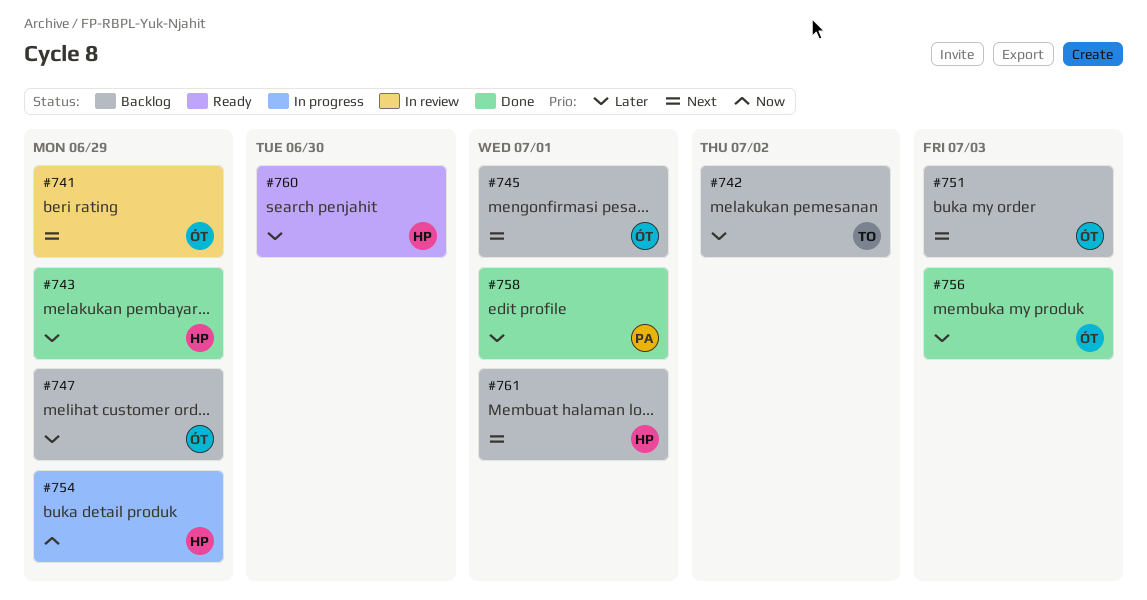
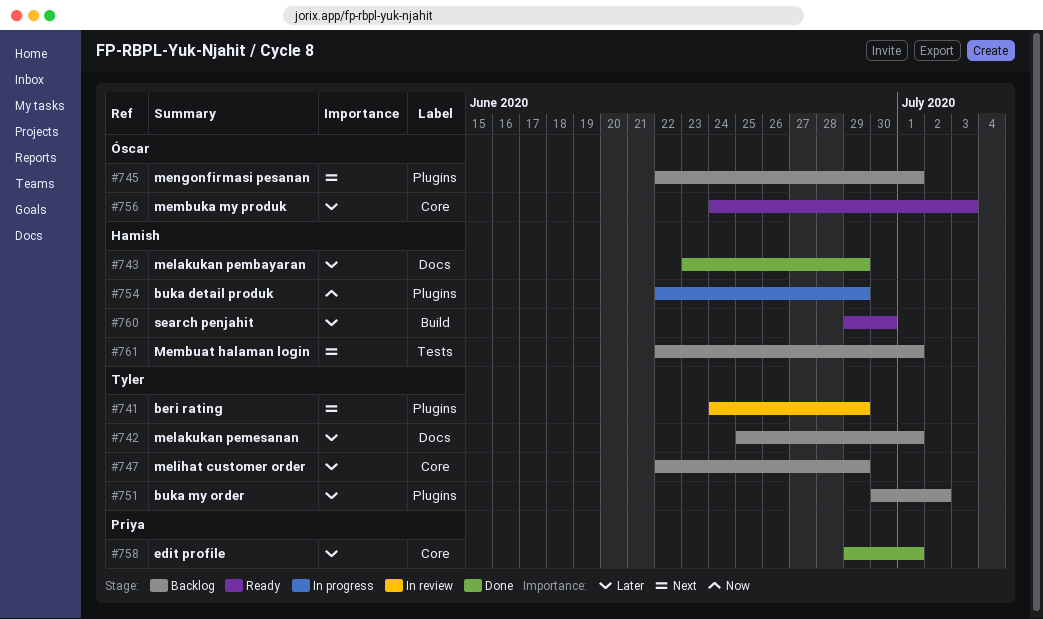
#741, owner: Óscar -> Tyler
#742, due: Jul 2 -> Jul 1
#747, owner: Óscar -> Tyler
#751, owner: Óscar -> Tyler
#751, priority: Next -> Later
#751, due: Jul 3 -> Jul 2
#756, status: Done -> Ready

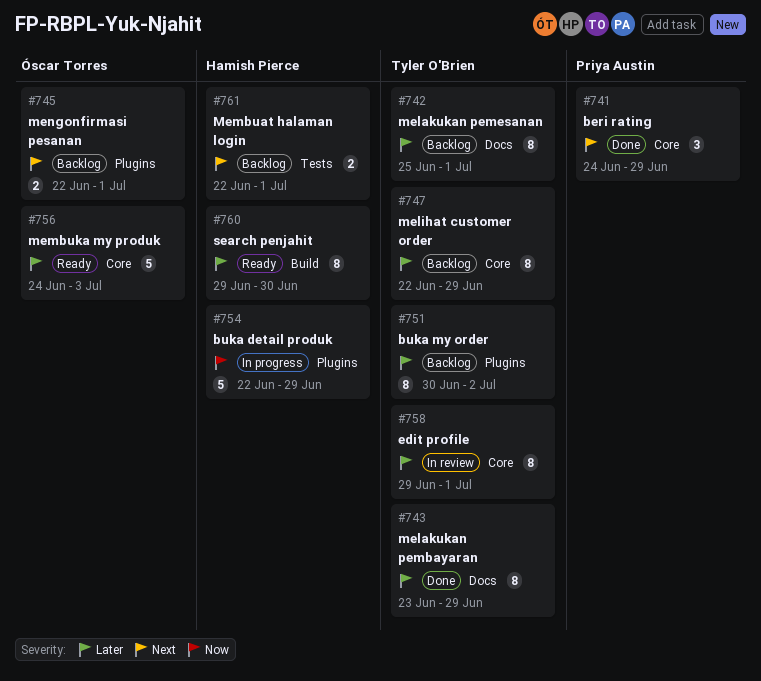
#741, status: In review -> Done
#741, owner: Tyler O'Brien -> Priya Austin
#741, label: Plugins -> Core
#743, owner: Hamish Pierce -> Tyler O'Brien
#758, status: Done -> In review
#758, owner: Priya Austin -> Tyler O'Brien

